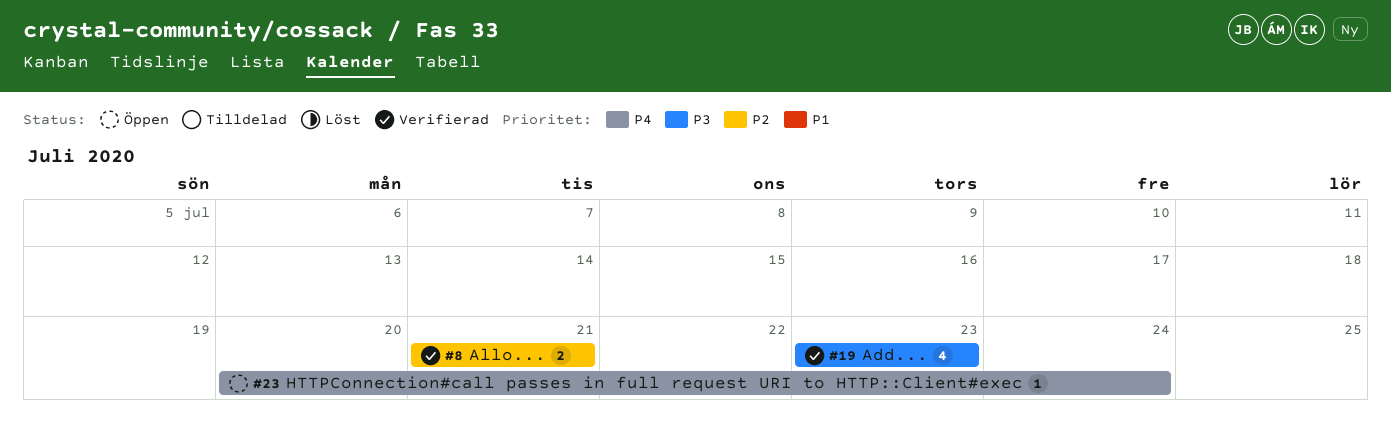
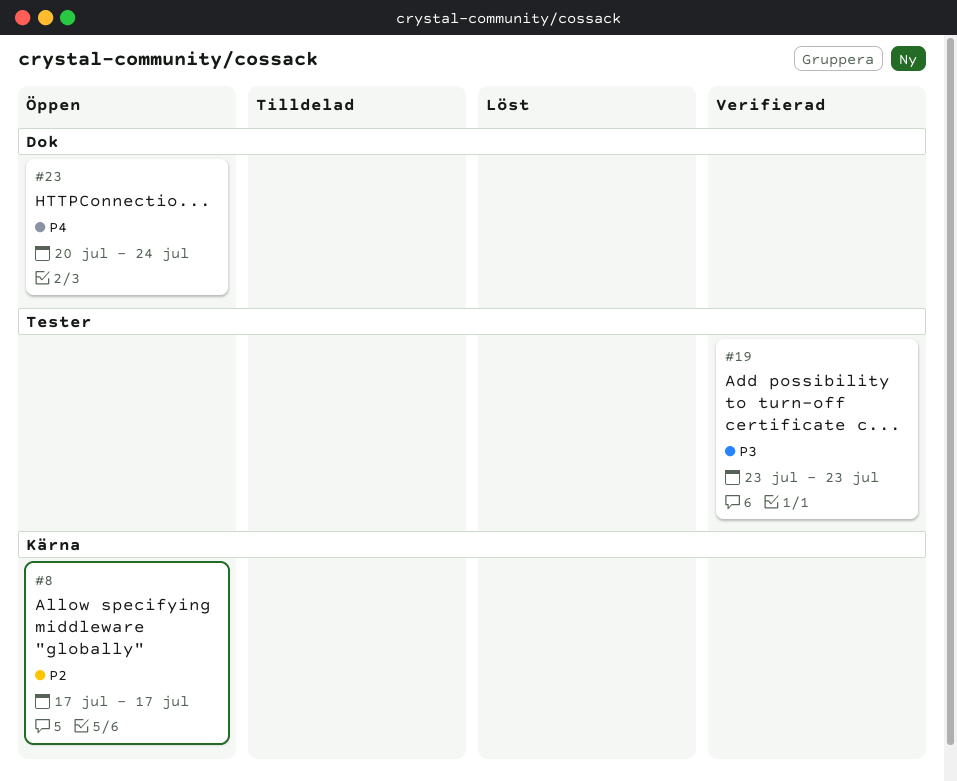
#8, status: Verifierad -> Öppen
#8, start: Jul 21 -> Jul 17
#8, due: Jul 21 -> Jul 17

